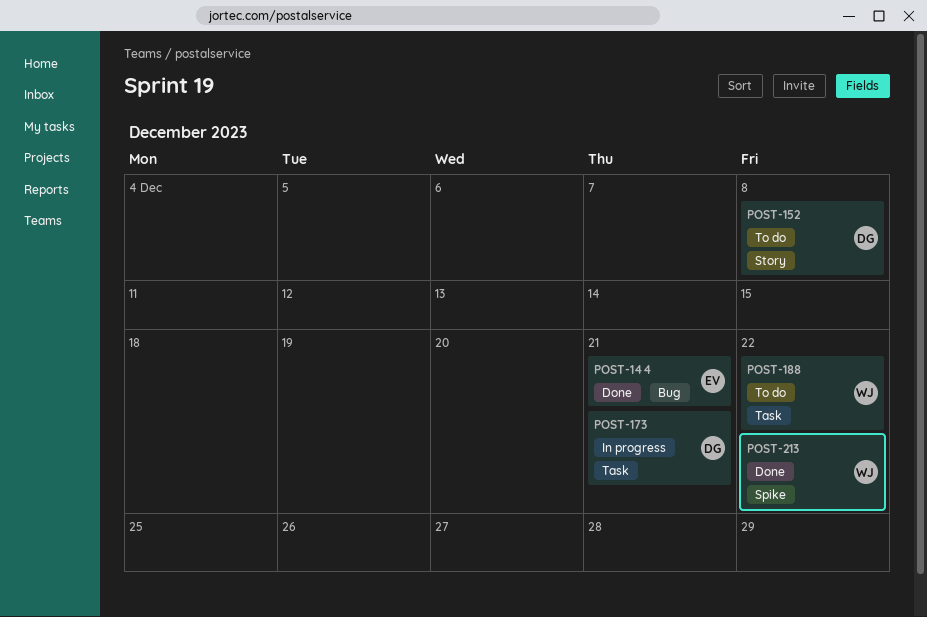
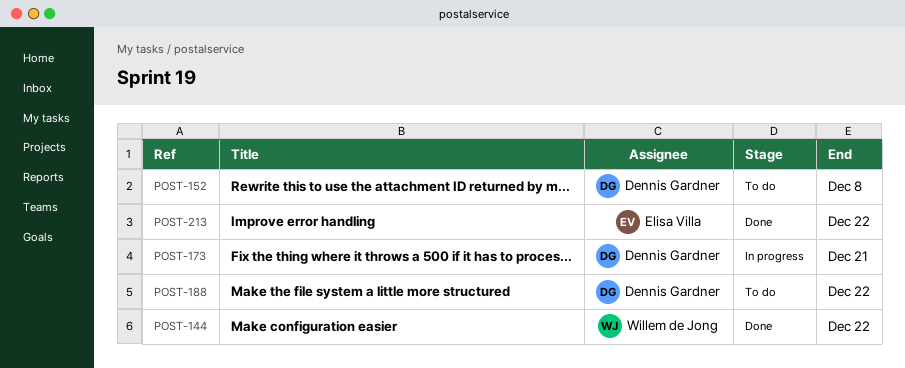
POST-144, owner: Elisa Villa -> Willem de Jong
POST-144, due: Dec 21 -> Dec 22
POST-188, owner: Willem de Jong -> Dennis Gardner
POST-213, owner: Willem de Jong -> Elisa Villa

